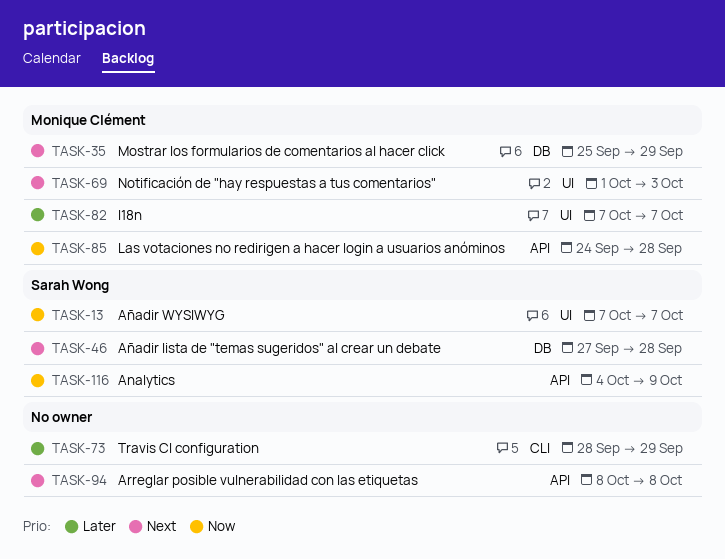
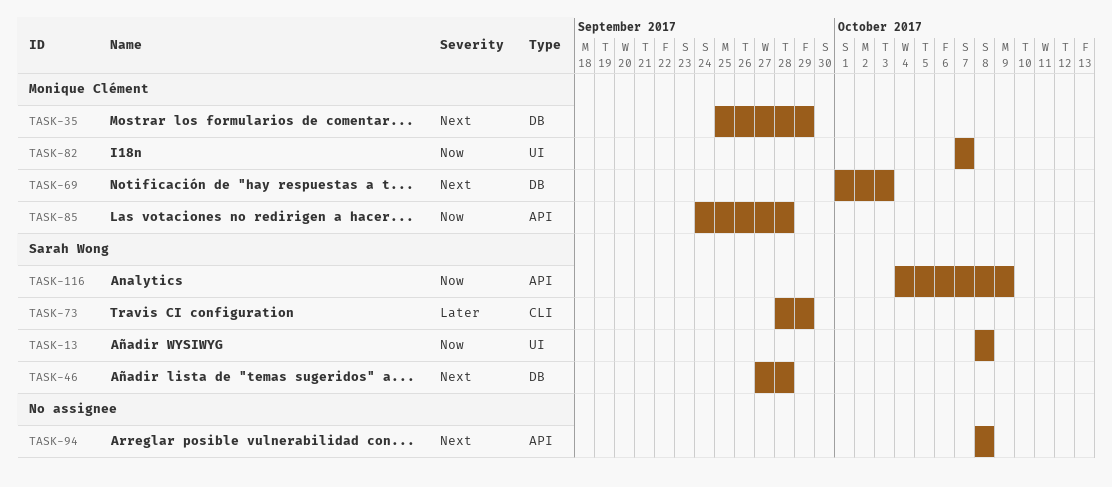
TASK-13, start: Oct 7 -> Oct 8
TASK-13, due: Oct 7 -> Oct 8
TASK-69, label: UI -> DB
TASK-73, owner: none -> Sarah Wong
TASK-82, priority: Later -> Now

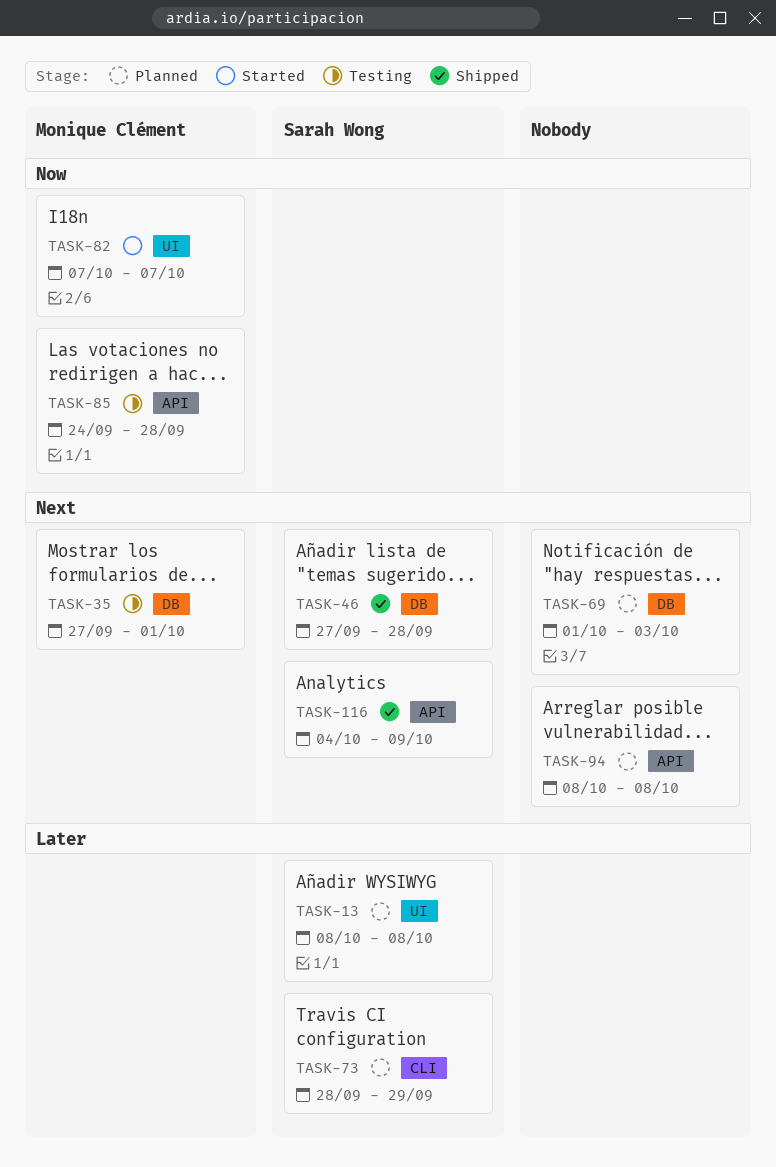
TASK-13, priority: Now -> Later
TASK-35, start: Sep 25 -> Sep 27
TASK-35, due: Sep 29 -> Oct 1
TASK-69, owner: Monique Clément -> none
TASK-116, priority: Now -> Next

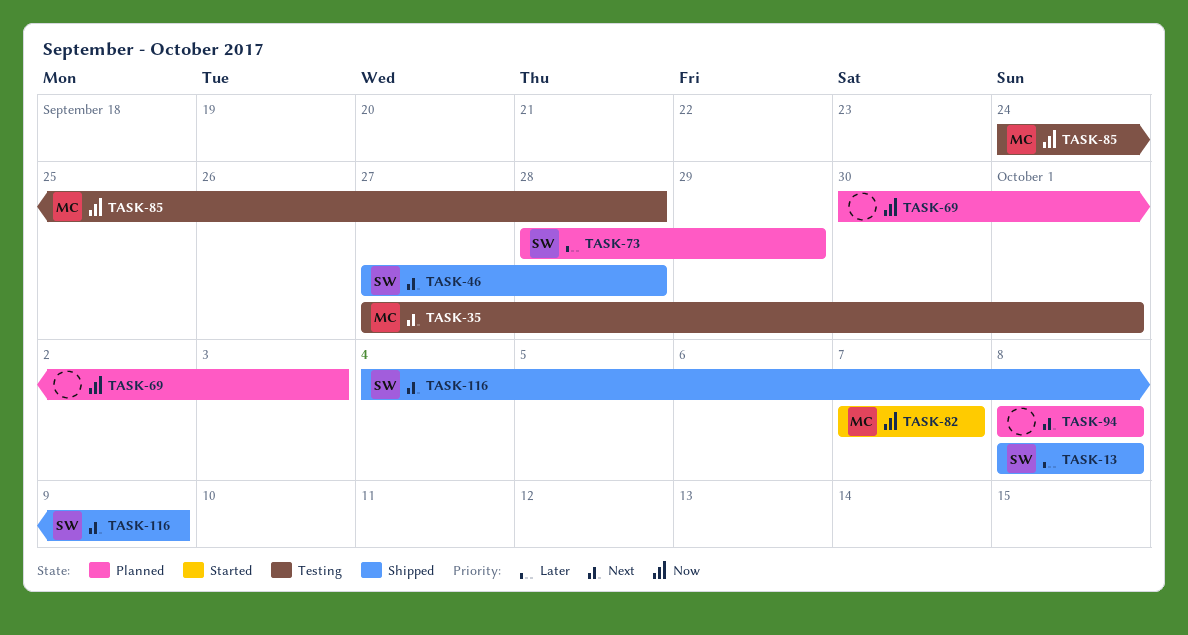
TASK-13, status: Planned -> Shipped
TASK-69, priority: Next -> Now
TASK-69, start: Oct 1 -> Sep 30

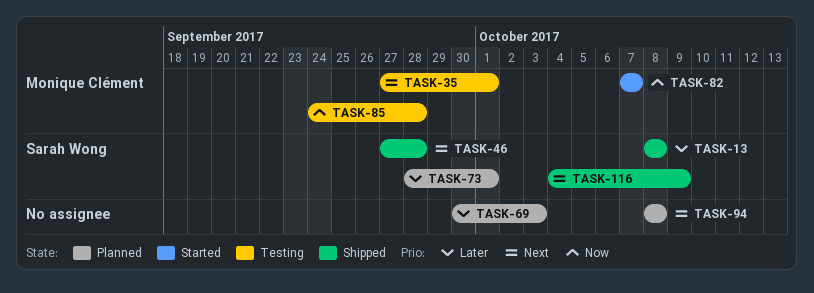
TASK-69, priority: Now -> Later
TASK-73, due: Sep 29 -> Oct 1

